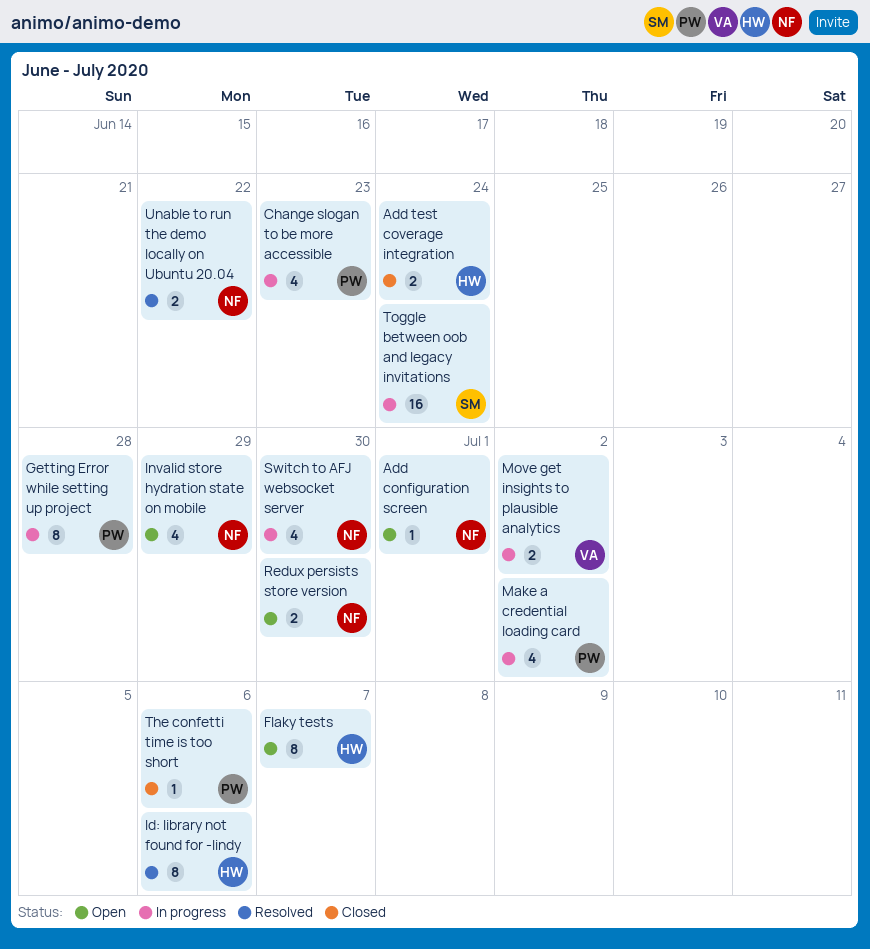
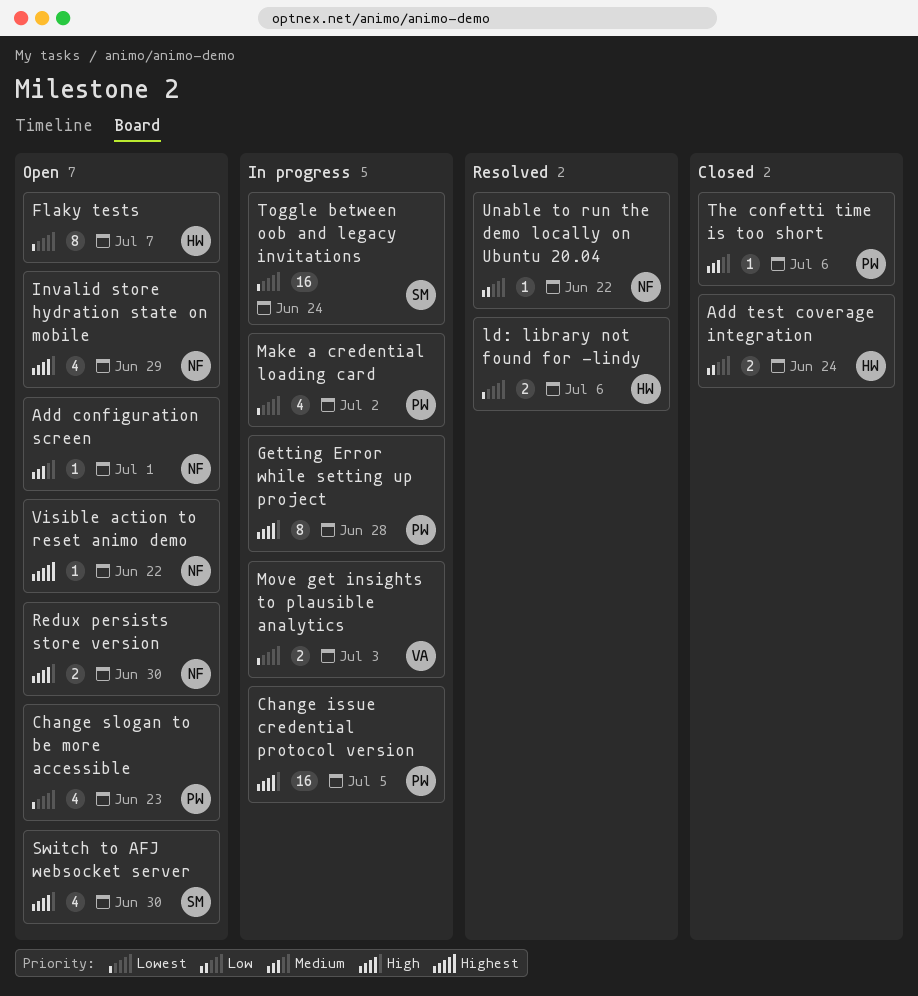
Change issue credential protocol version: none -> present
Change slogan to be more accessible, status: In progress -> Open
ld: library not found for -lindy, estimate: 8 -> 2
Move get insights to plausible analytics, due: Jul 2 -> Jul 3
Switch to AFJ websocket server, status: In progress -> Open
Switch to AFJ websocket server, owner: NF -> SM
Unable to run the demo locally on Ubuntu 20.04, estimate: 2 -> 1
Visible action to reset animo demo: none -> present

